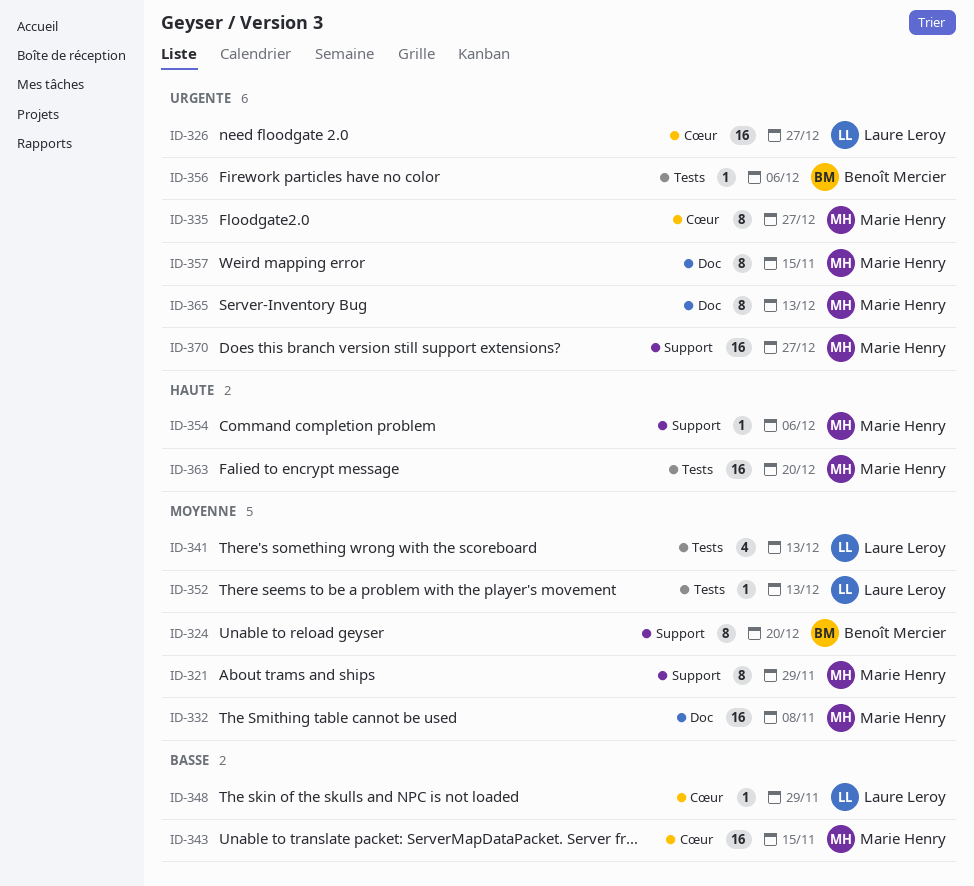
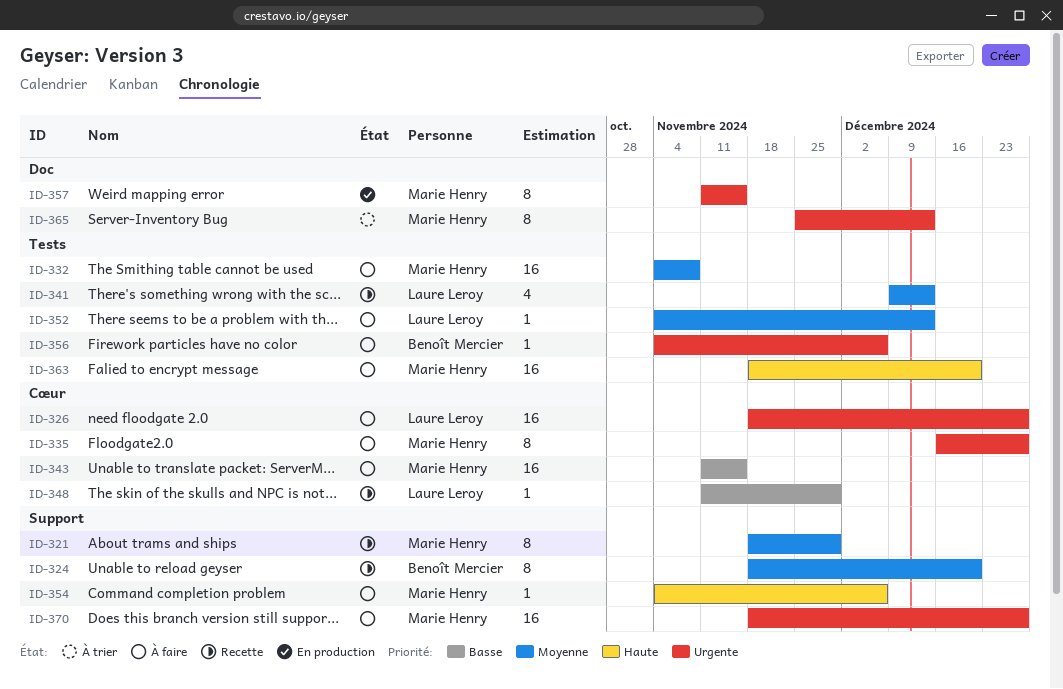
ID-332, label: Doc -> Tests

